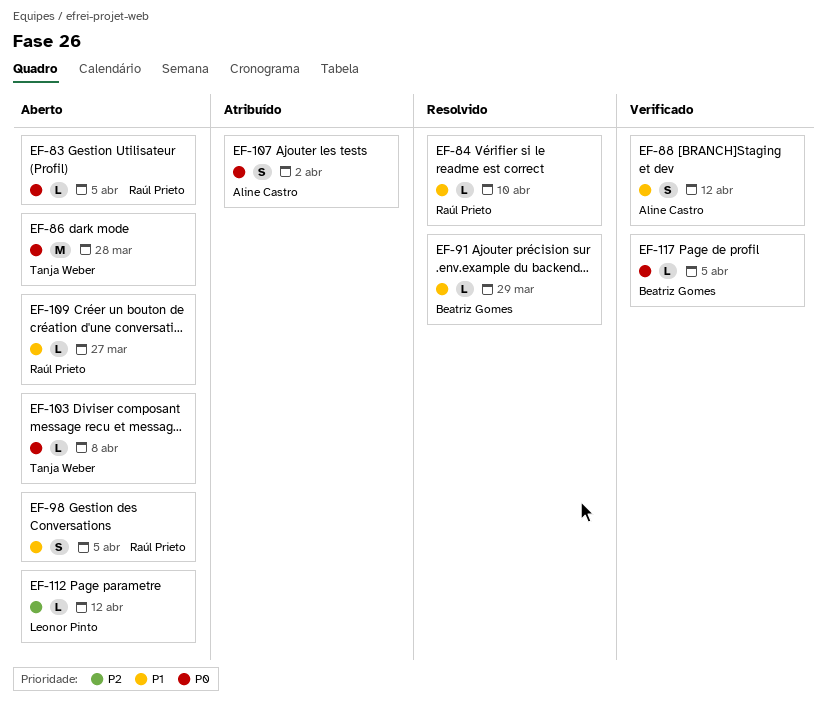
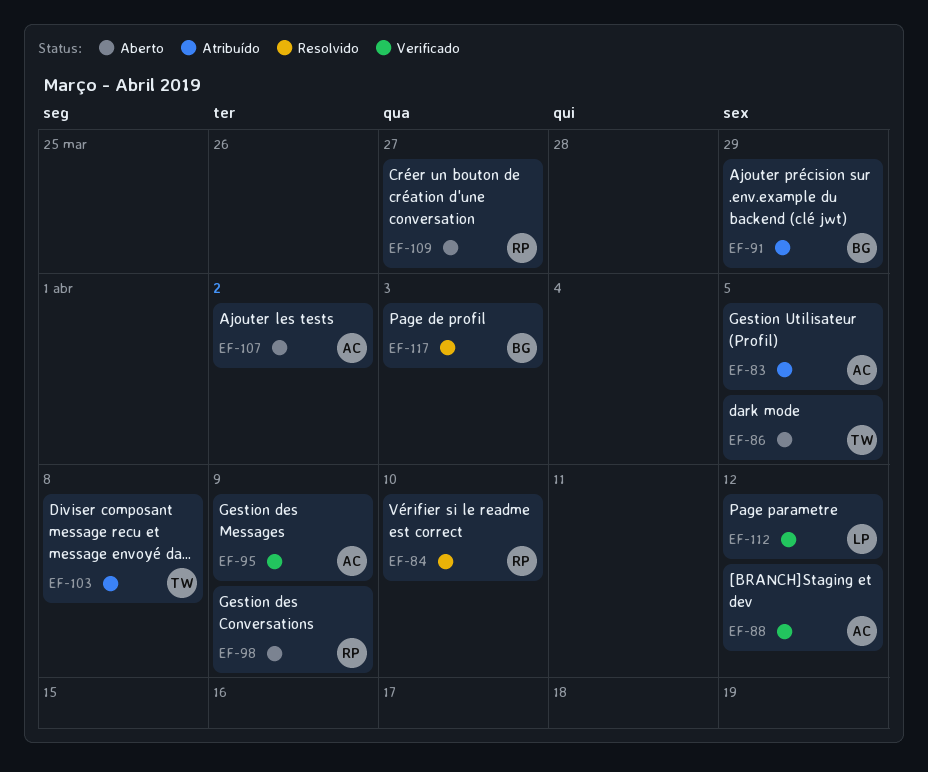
EF-83, status: Aberto -> Atribuído
EF-83, owner: Raúl Prieto -> Aline Castro
EF-86, due: Mar 28 -> Apr 5
EF-91, status: Resolvido -> Atribuído
EF-95: none -> present
EF-98, due: Apr 5 -> Apr 9
EF-103, status: Aberto -> Atribuído
EF-107, status: Atribuído -> Aberto
EF-112, status: Aberto -> Verificado
EF-117, status: Verificado -> Resolvido
EF-117, due: Apr 5 -> Apr 3

